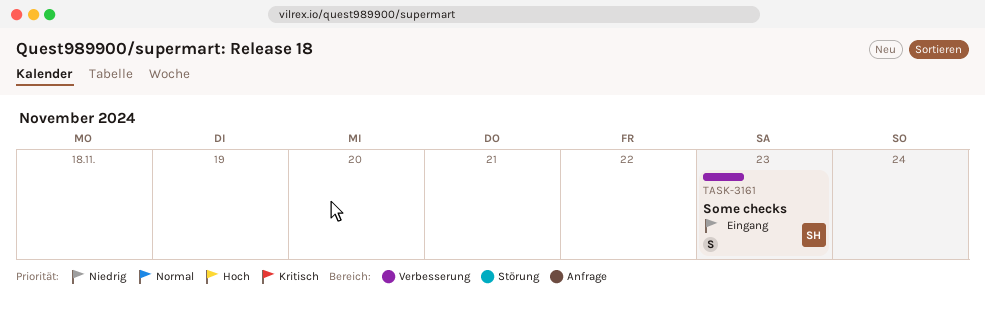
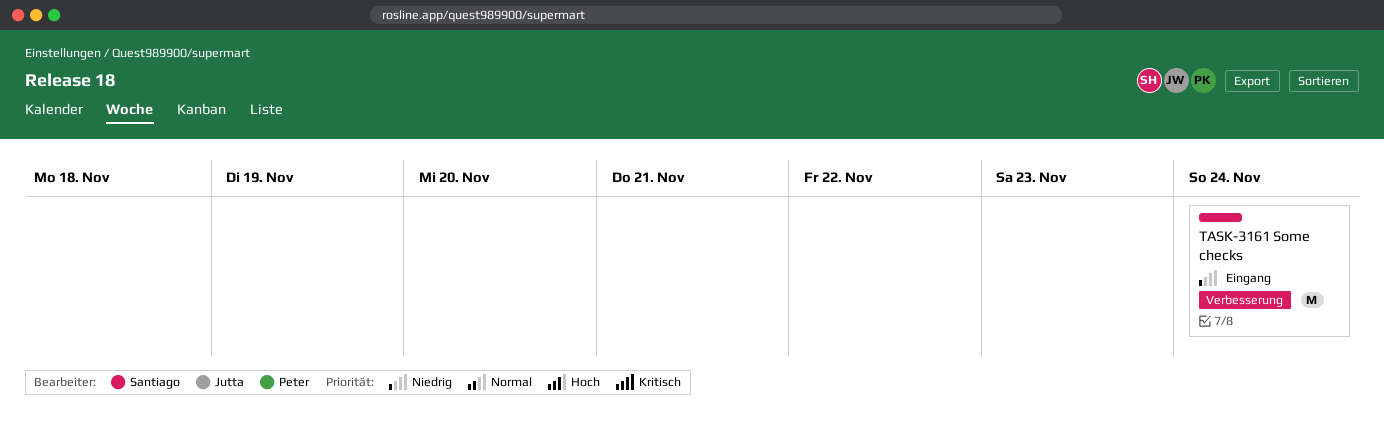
TASK-3161, estimate: S -> M
TASK-3161, due: Nov 23 -> Nov 24

